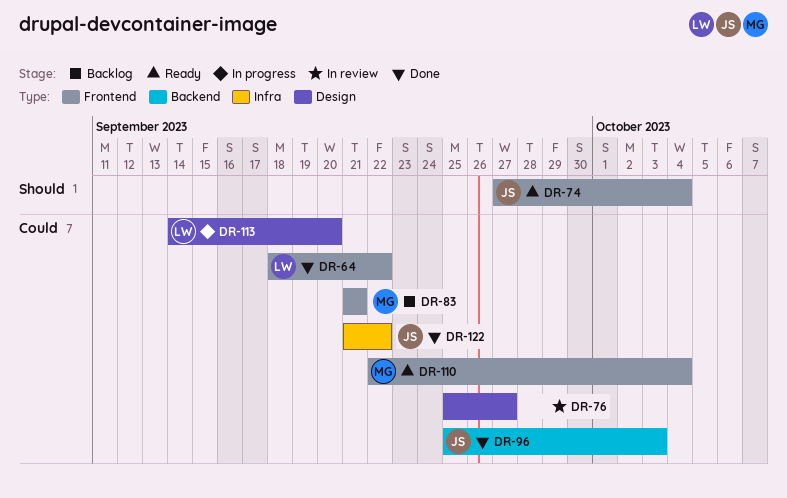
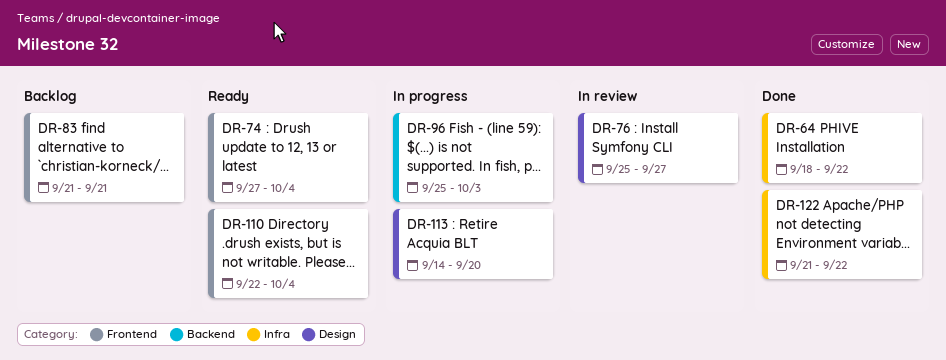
DR-64, label: Frontend -> Infra
DR-96, status: Done -> In progress

